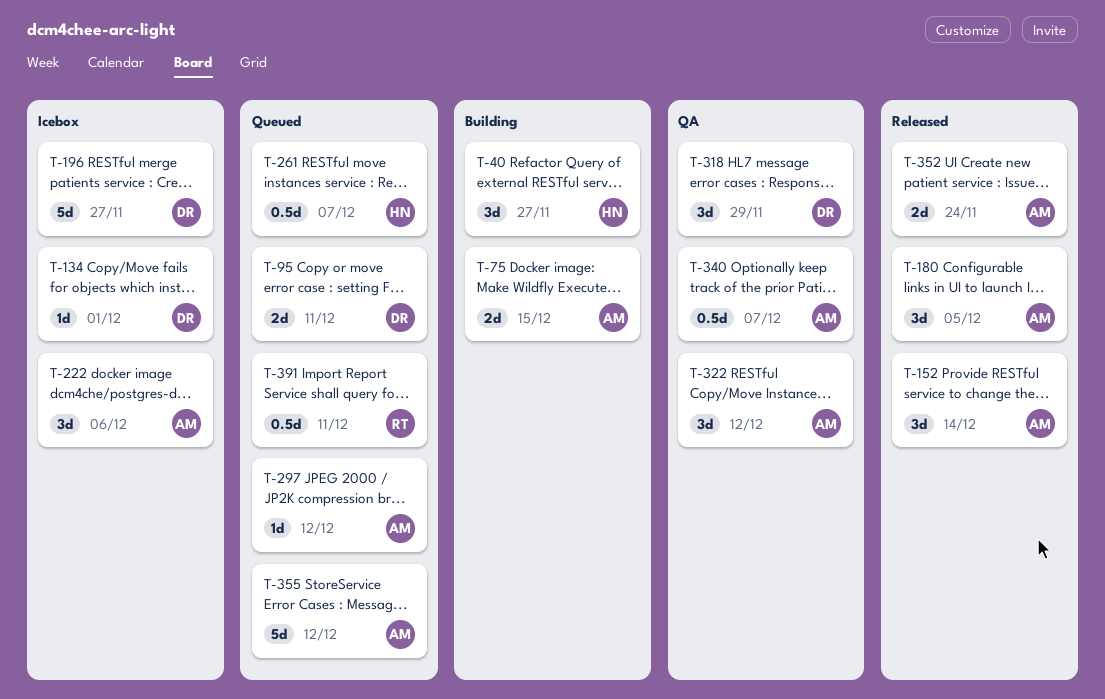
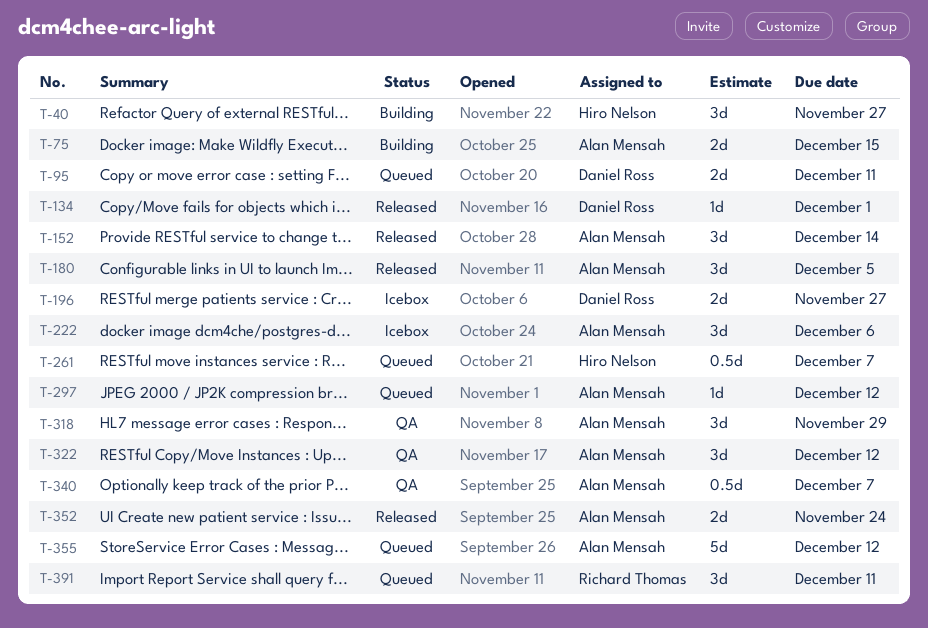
T-134, status: Icebox -> Released
T-196, estimate: 5d -> 2d
T-318, owner: Daniel Ross -> Alan Mensah
T-391, estimate: 0.5d -> 3d

